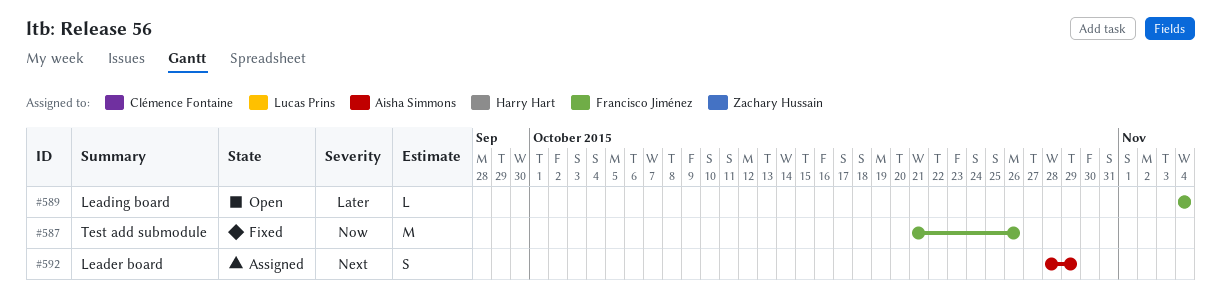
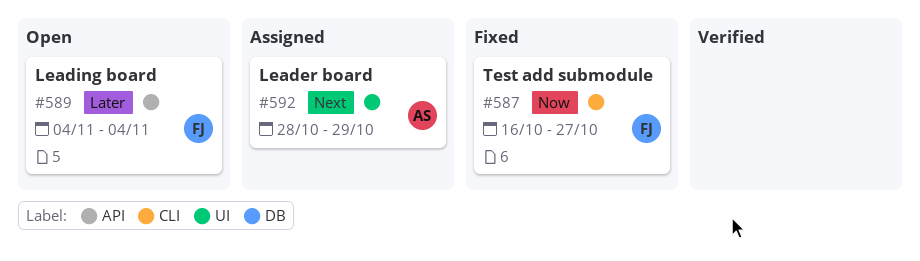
#587, start: Oct 21 -> Oct 16
#587, due: Oct 26 -> Oct 27

